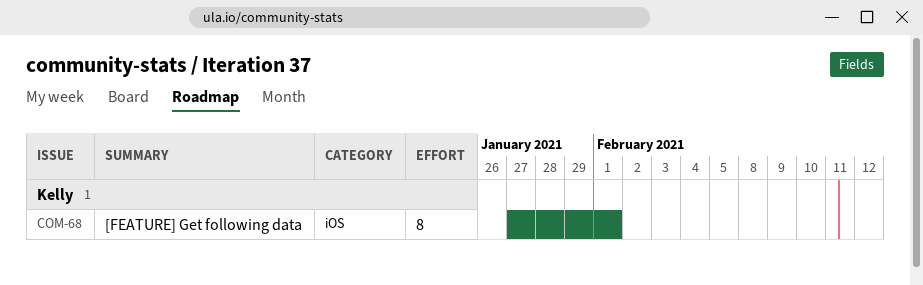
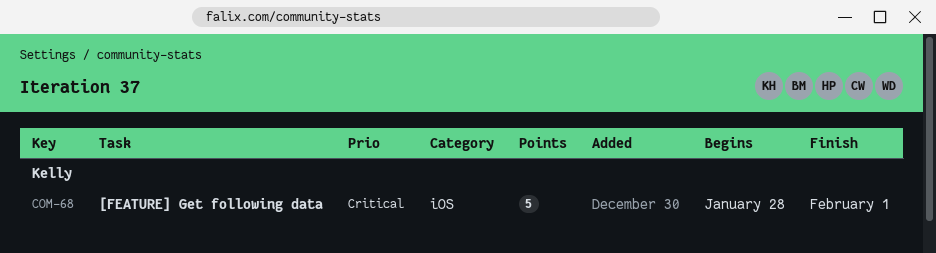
COM-68, estimate: 8 -> 5
COM-68, start: Jan 27 -> Jan 28

